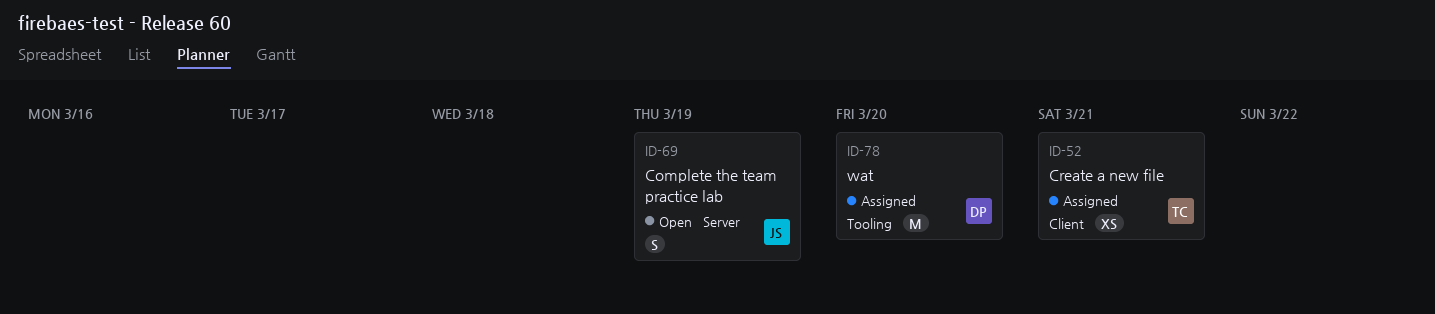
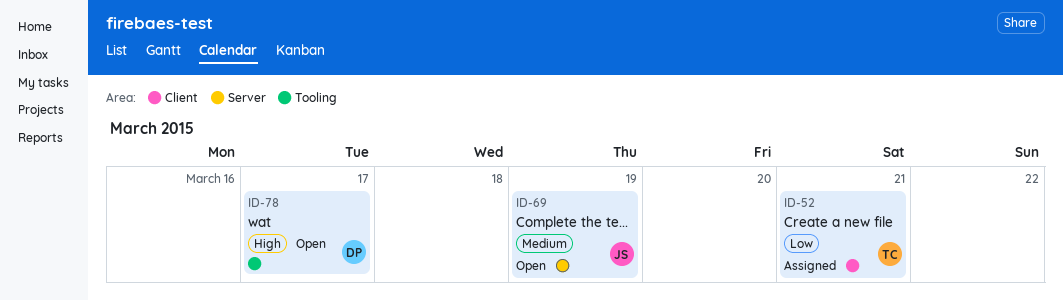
ID-78, status: Assigned -> Open
ID-78, due: Mar 20 -> Mar 17

